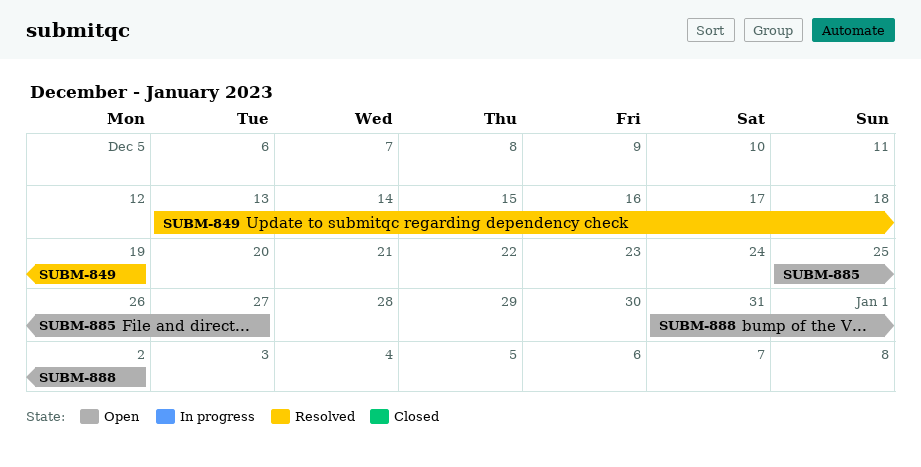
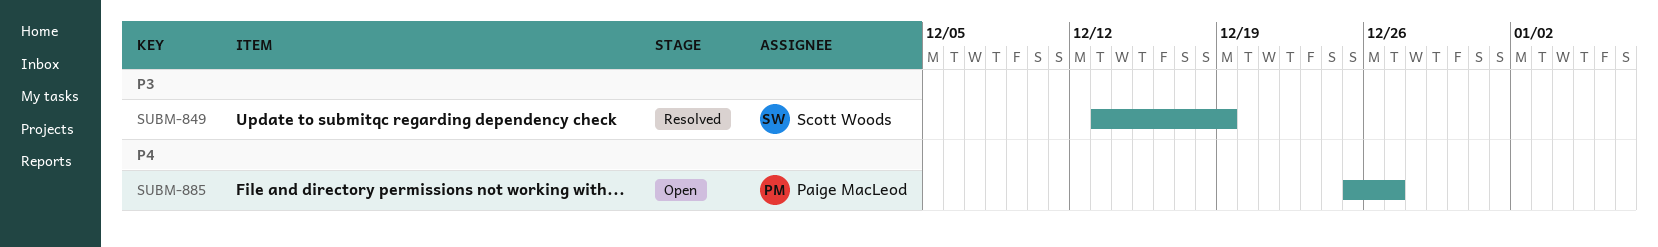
SUBM-888: present -> none

